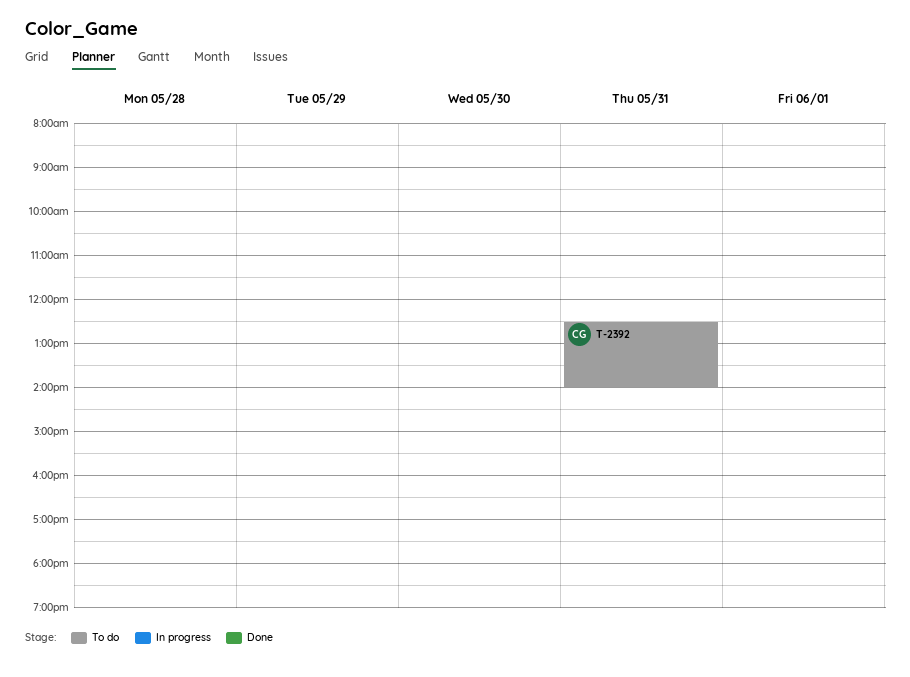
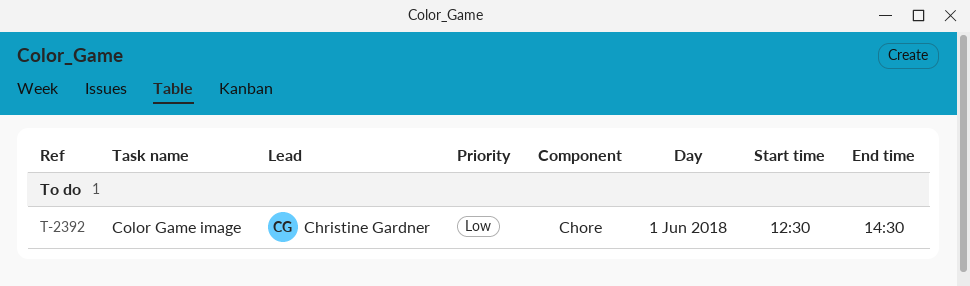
T-2392, day: May 31 -> Jun 1
T-2392, ends: 14:00 -> 14:30

